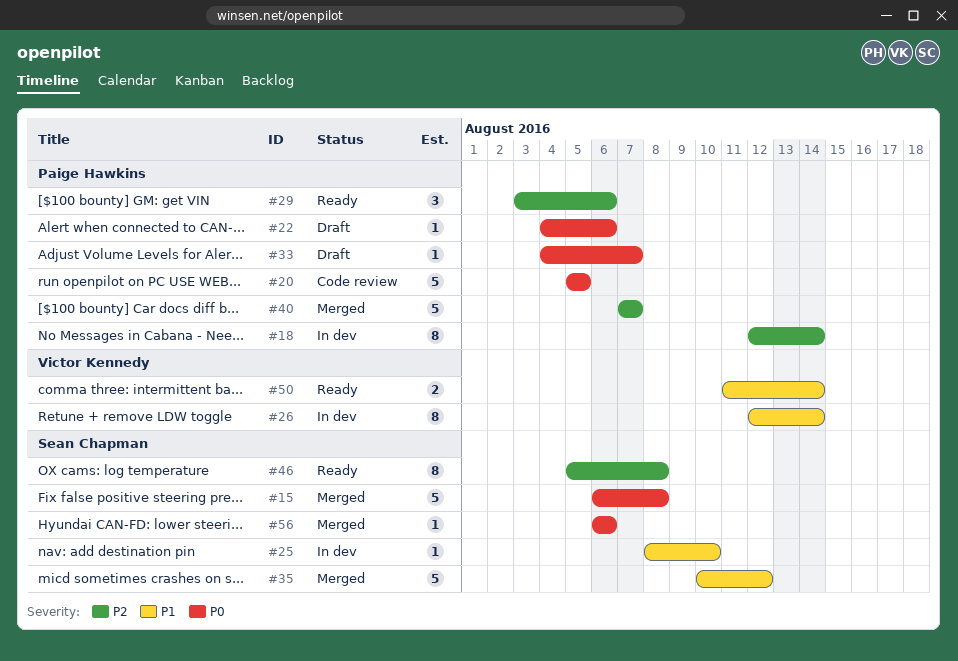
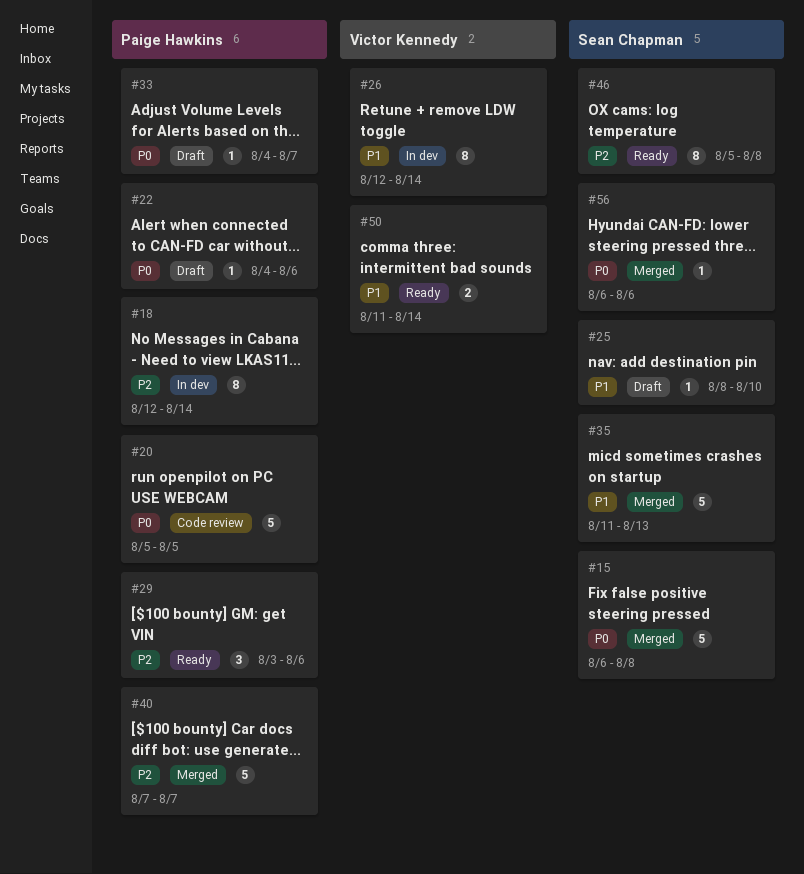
#25, status: In dev -> Draft
#35, start: Aug 10 -> Aug 11
#35, due: Aug 12 -> Aug 13

